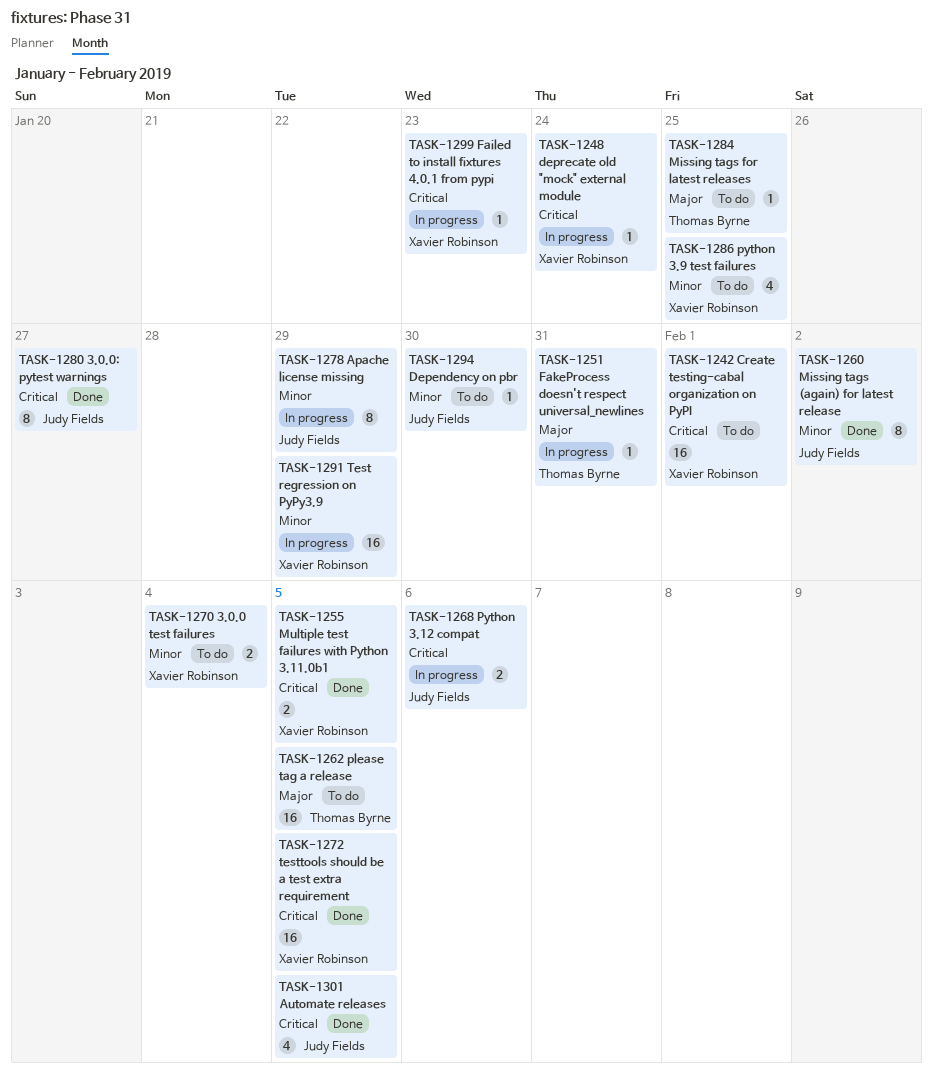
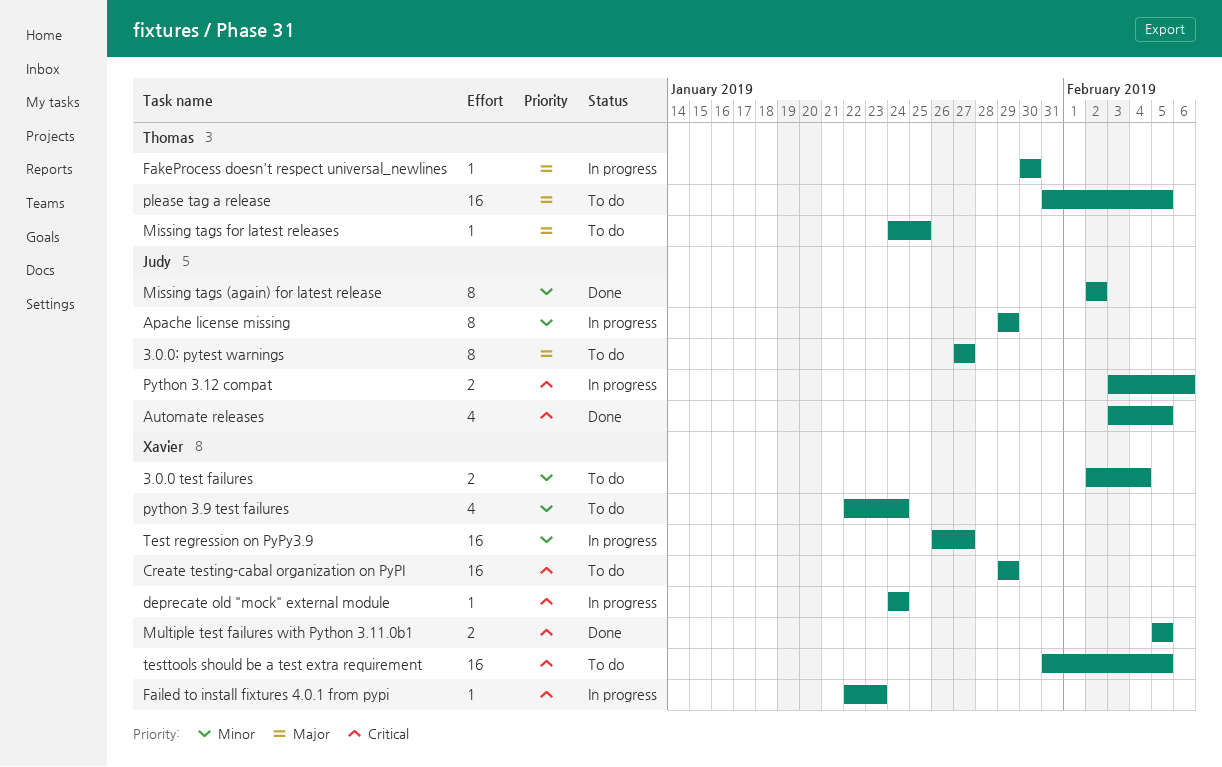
3.0.0: pytest warnings, status: Done -> To do
3.0.0: pytest warnings, priority: Critical -> Major
Create testing-cabal organization on PyPI, due: Feb 1 -> Jan 29
Dependency on pbr: present -> none
FakeProcess doesn't respect universal_newlines, due: Jan 31 -> Jan 30
python 3.9 test failures, due: Jan 25 -> Jan 24
Test regression on PyPy3.9, due: Jan 29 -> Jan 27
testtools should be a test extra requirement, status: Done -> To do

